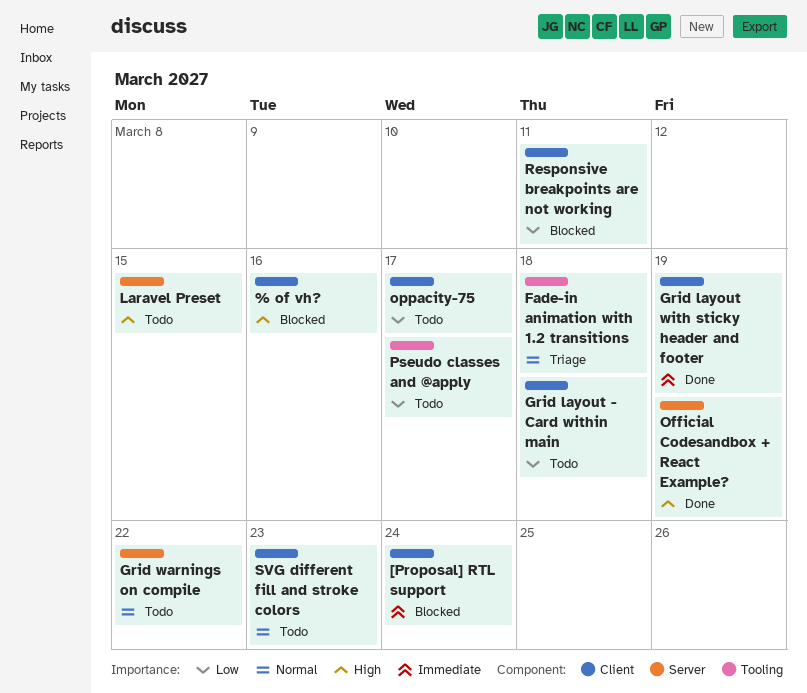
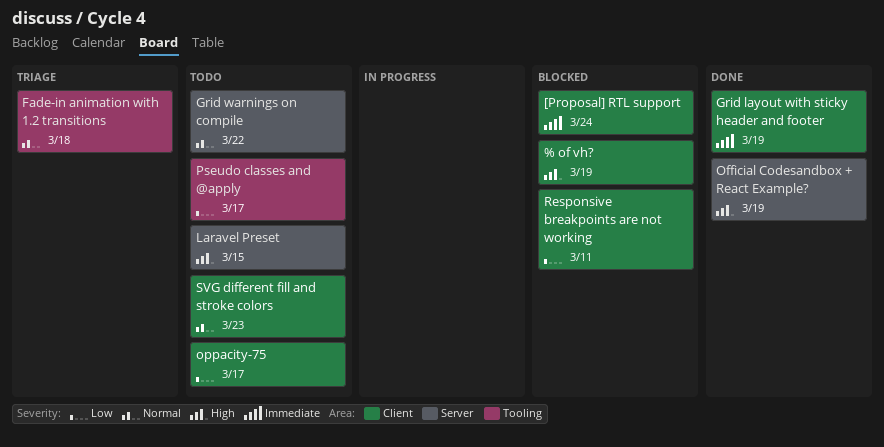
% of vh?, due: Mar 16 -> Mar 19
Grid layout - Card within main: present -> none

